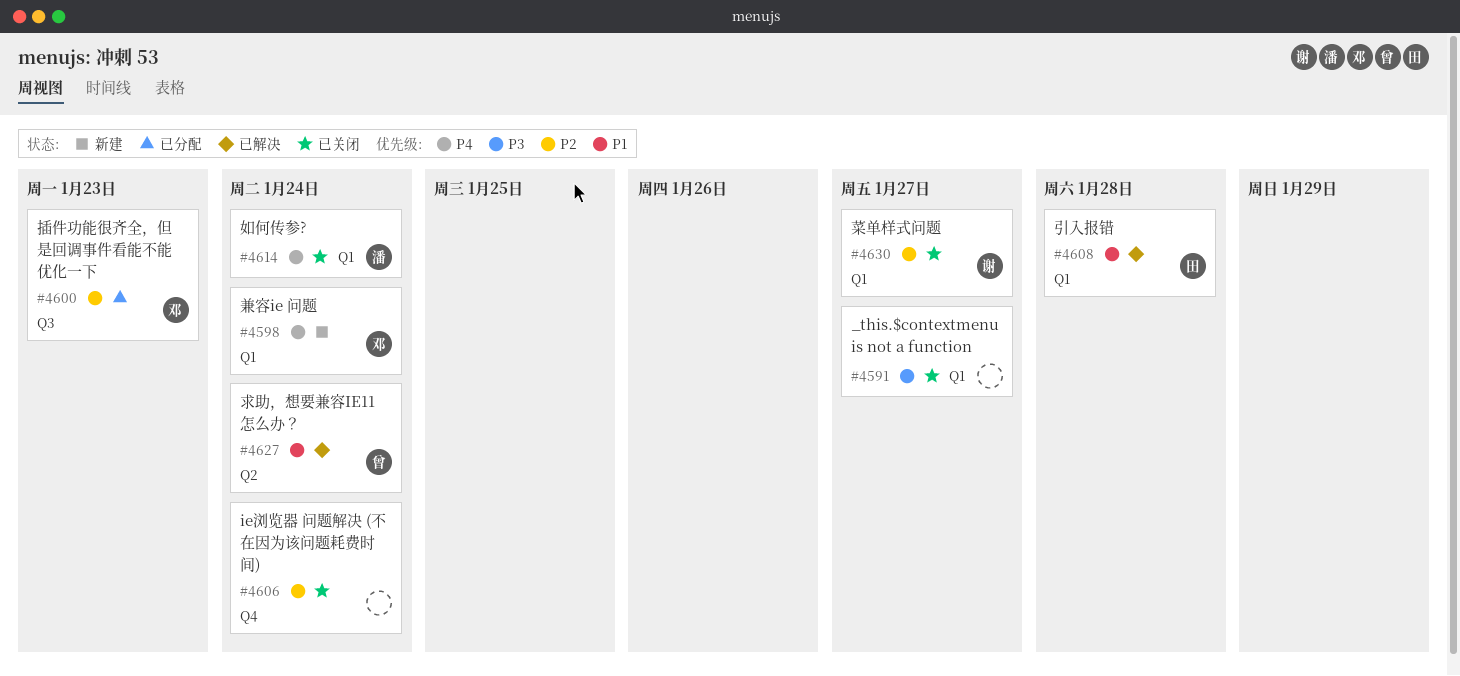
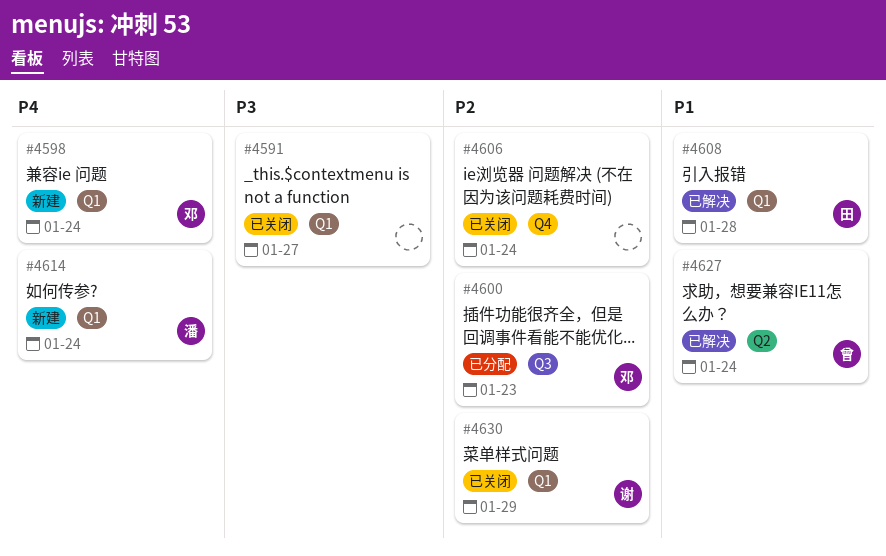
#4614, status: 已关闭 -> 新建
#4630, due: Jan 27 -> Jan 29

